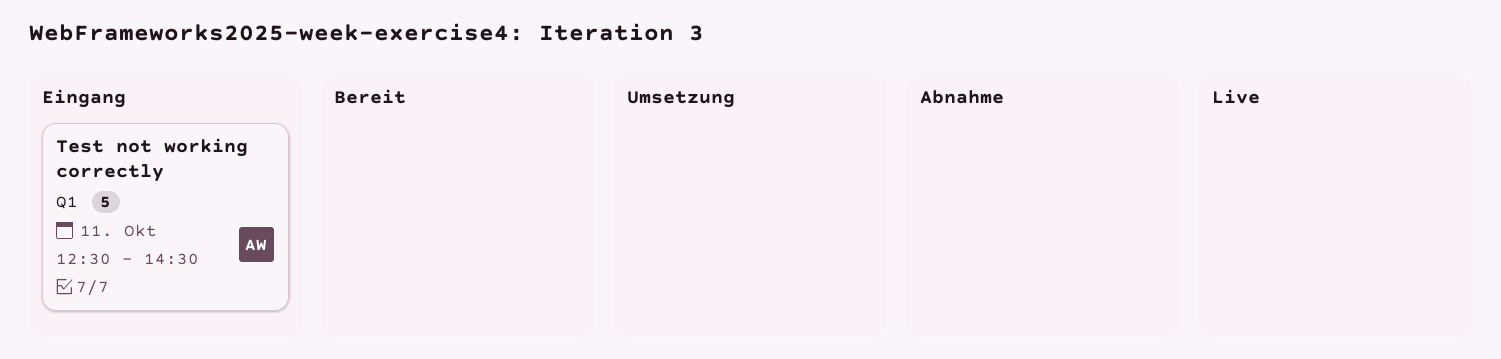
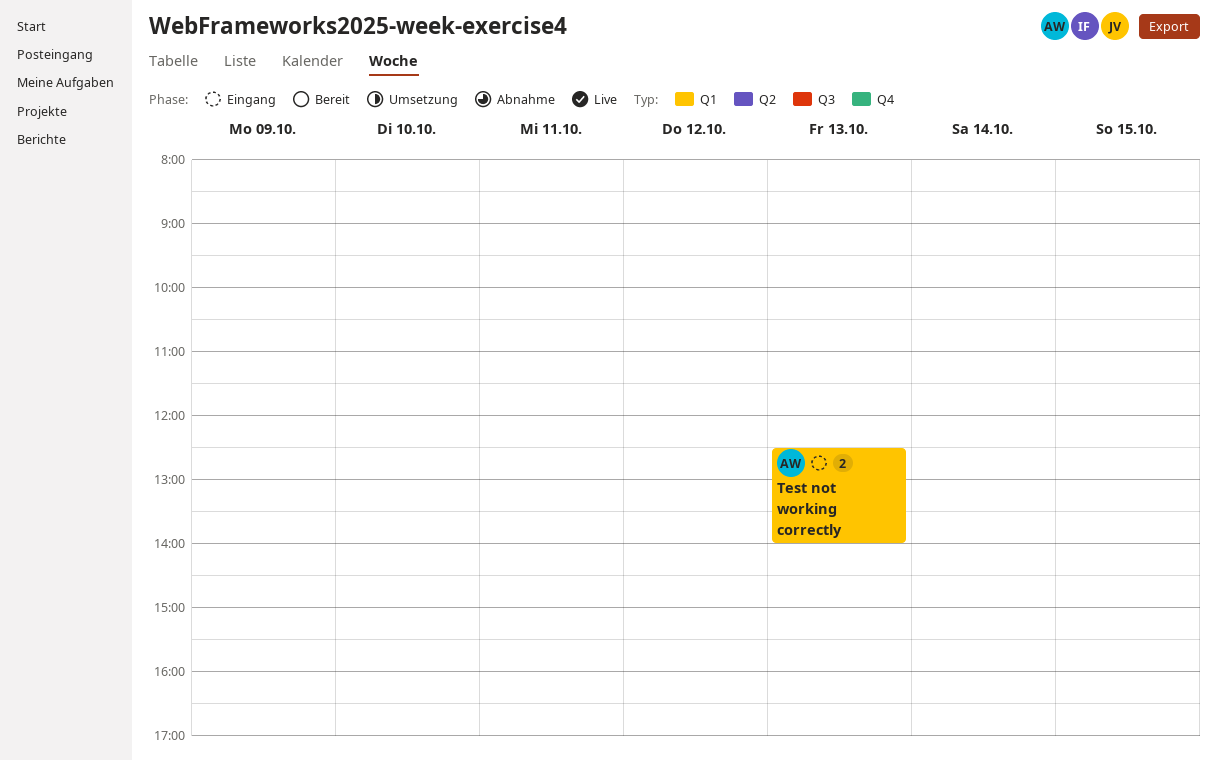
Test not working correctly, estimate: 5 -> 2
Test not working correctly, day: Oct 11 -> Oct 13
Test not working correctly, ends: 14:30 -> 14:00

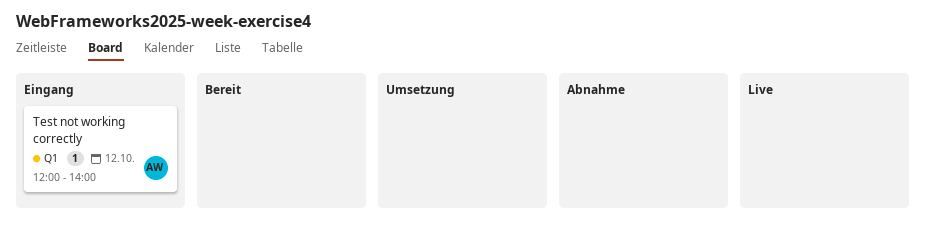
Test not working correctly, estimate: 2 -> 1
Test not working correctly, day: Oct 13 -> Oct 12
Test not working correctly, begins: 12:30 -> 12:00

